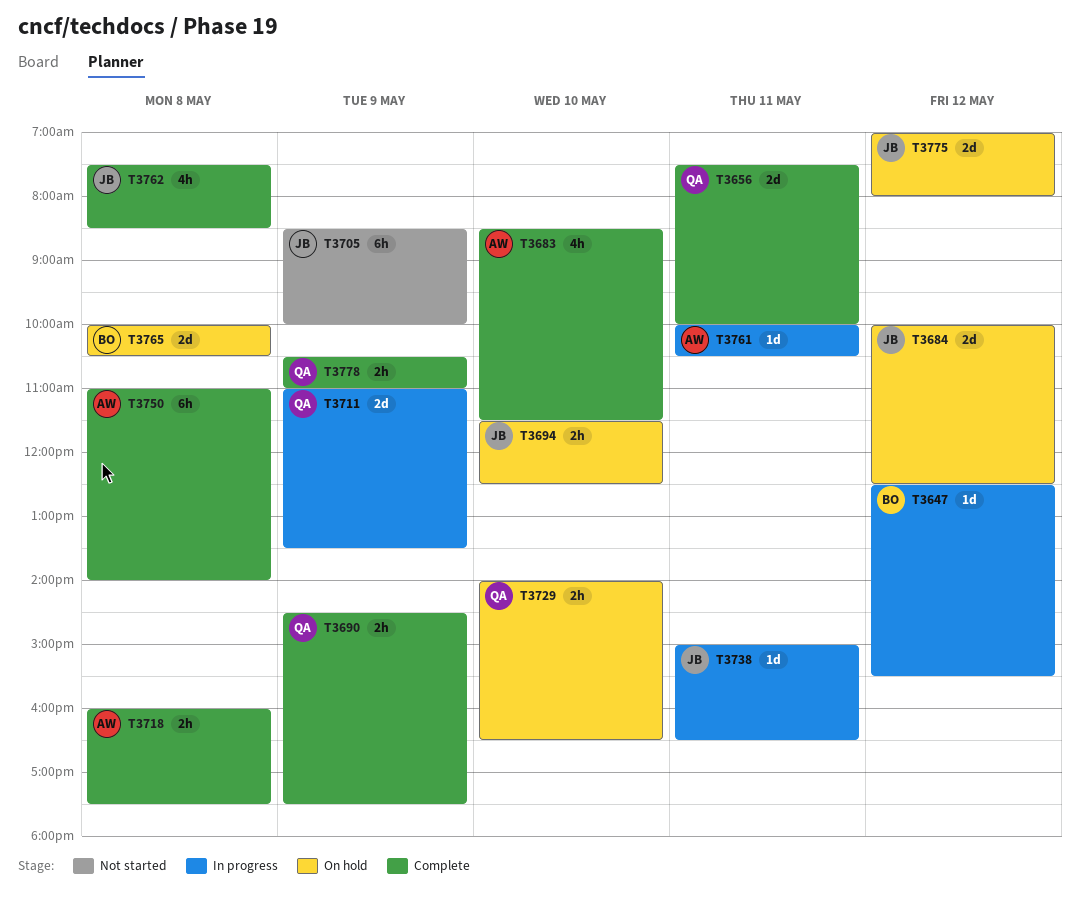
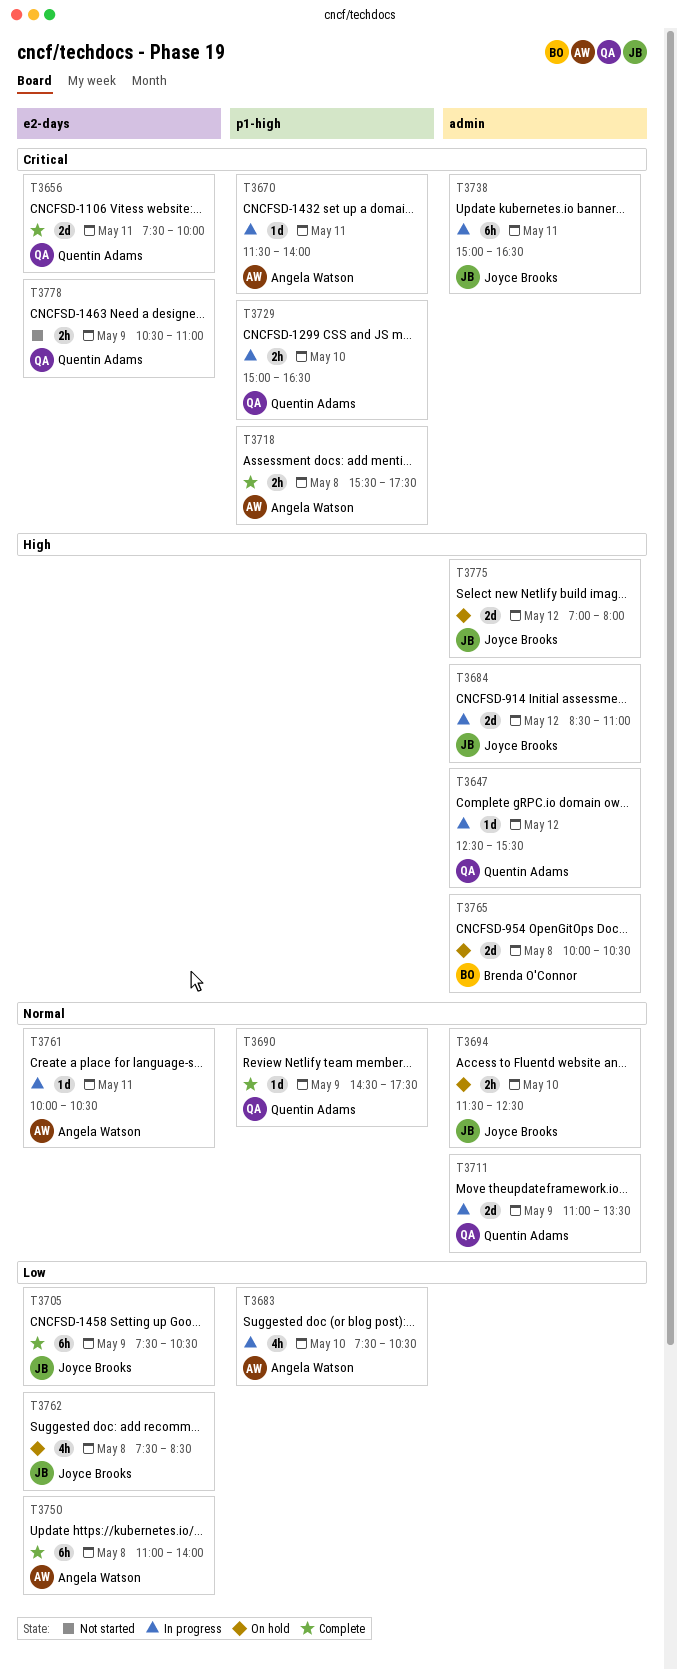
T3647, owner: Brenda O'Connor -> Quentin Adams
T3670: none -> present
T3683, status: Complete -> In progress
T3683, begins: 08:30 -> 07:30
T3683, ends: 11:30 -> 10:30
T3684, status: On hold -> In progress
T3684, begins: 10:00 -> 08:30
T3684, ends: 12:30 -> 11:00
T3690, estimate: 2h -> 1d
T3705, status: Not started -> Complete
T3705, begins: 08:30 -> 07:30
T3705, ends: 10:00 -> 10:30
T3718, begins: 16:00 -> 15:30
T3729, status: On hold -> In progress
T3729, begins: 14:00 -> 15:00
T3738, estimate: 1d -> 6h
T3762, status: Complete -> On hold
T3778, status: Complete -> Not started

